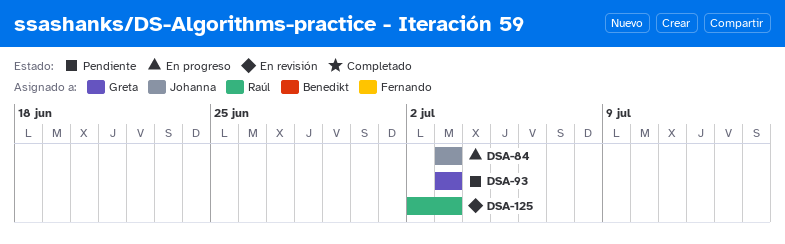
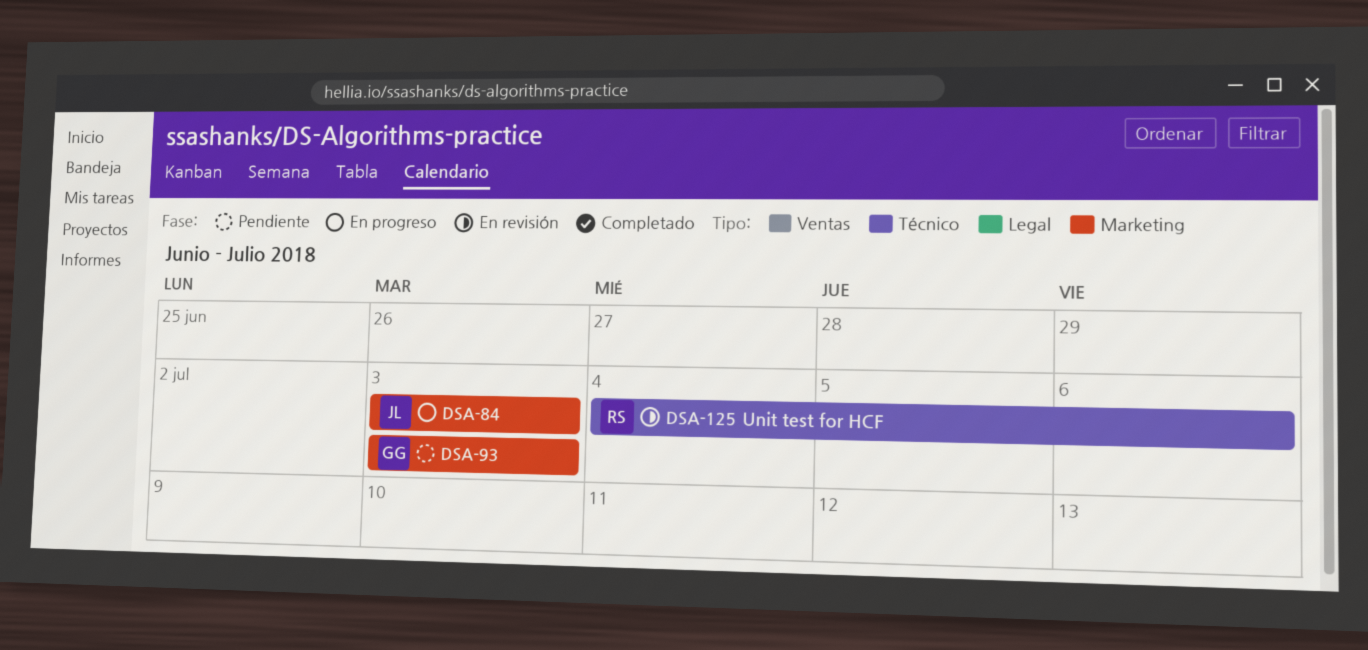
DSA-125, start: Jul 2 -> Jul 4
DSA-125, due: Jul 3 -> Jul 6

